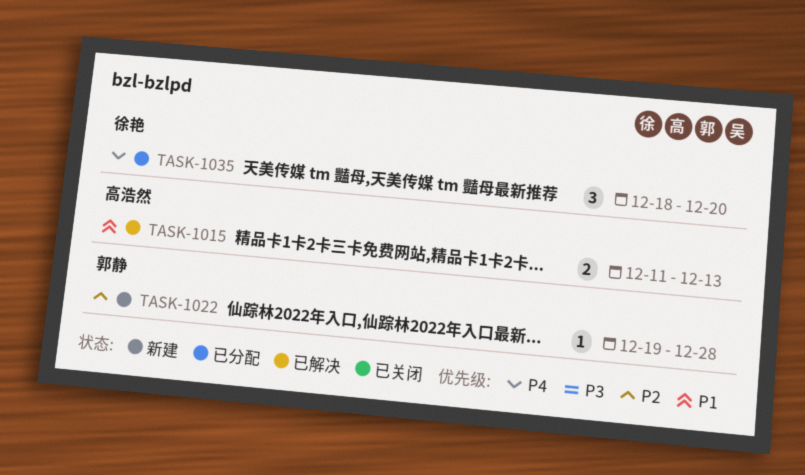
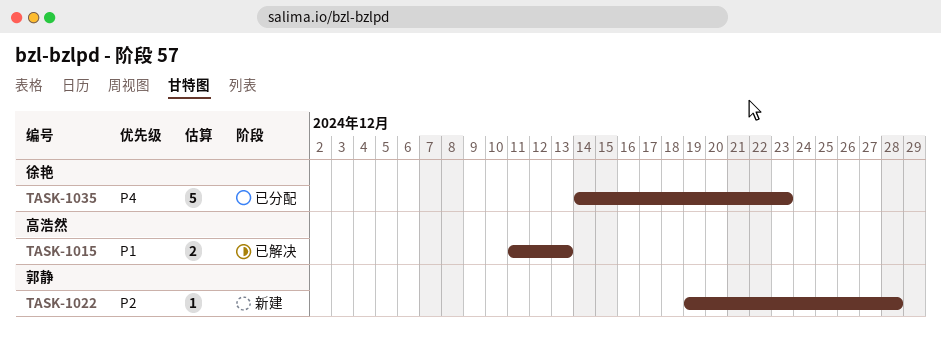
TASK-1035, estimate: 3 -> 5
TASK-1035, start: Dec 18 -> Dec 14
TASK-1035, due: Dec 20 -> Dec 23

